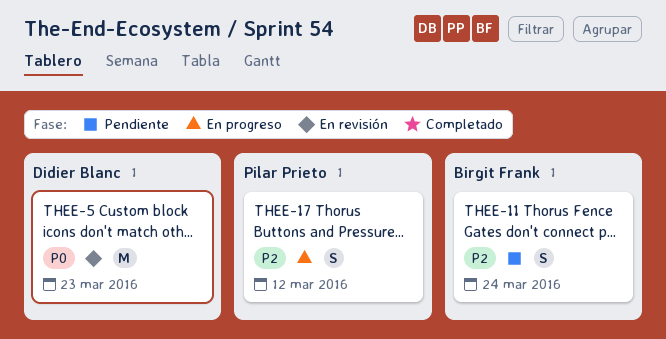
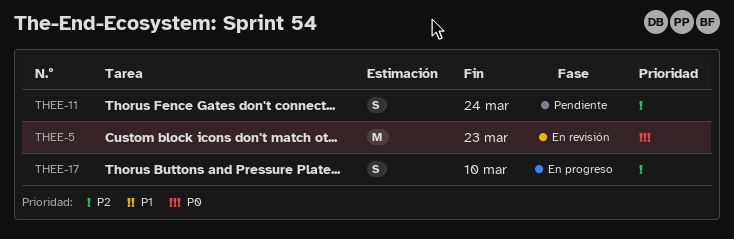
THEE-17, due: Mar 12 -> Mar 10

